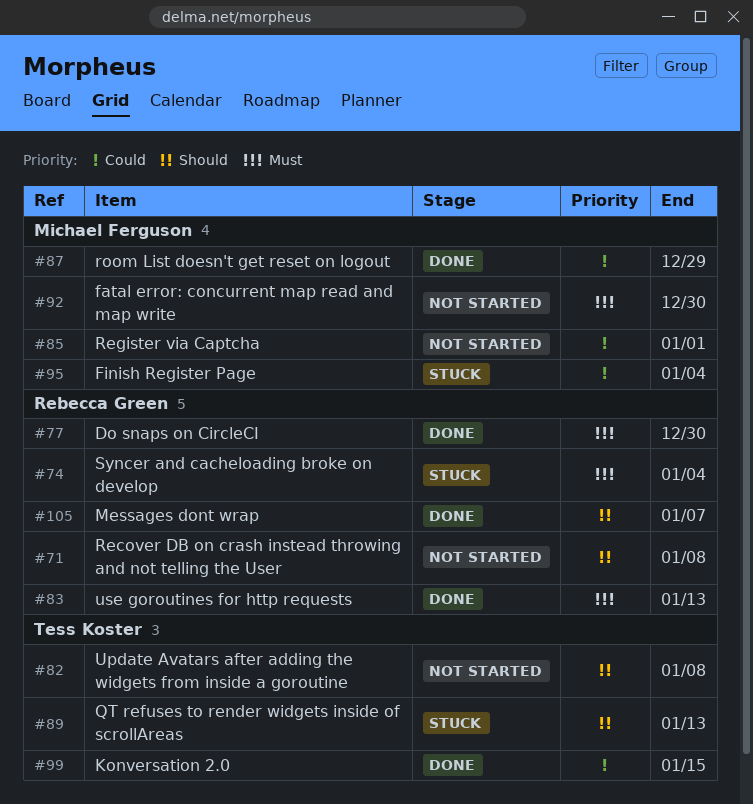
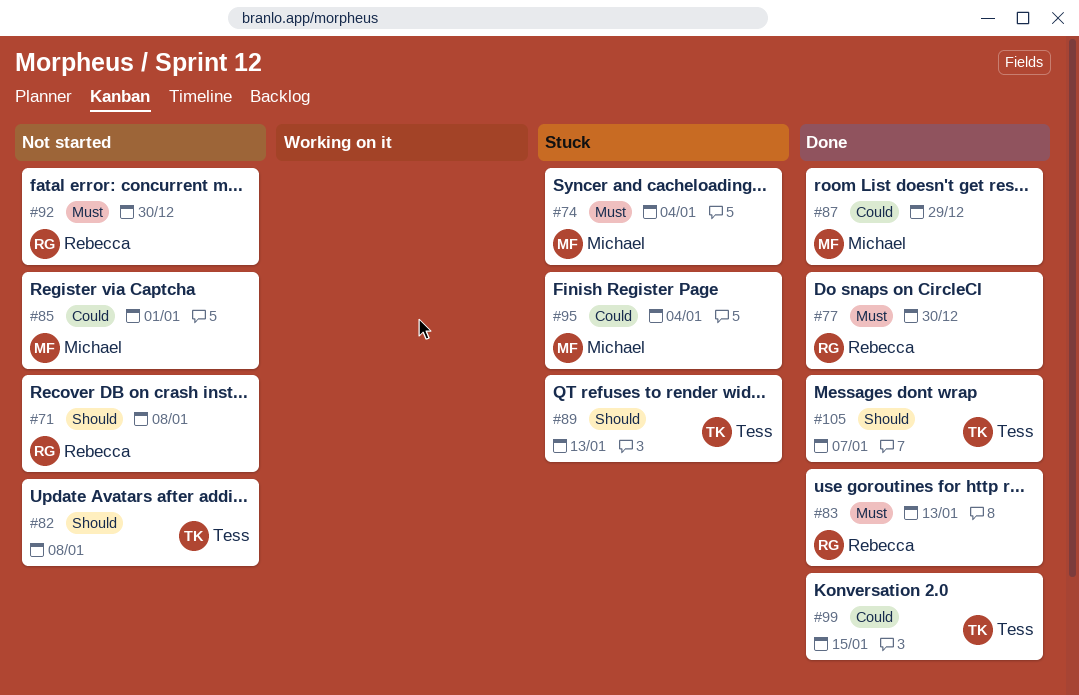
#74, owner: Rebecca Green -> Michael Ferguson
#92, owner: Michael Ferguson -> Rebecca Green
#105, owner: Rebecca Green -> Tess Koster

